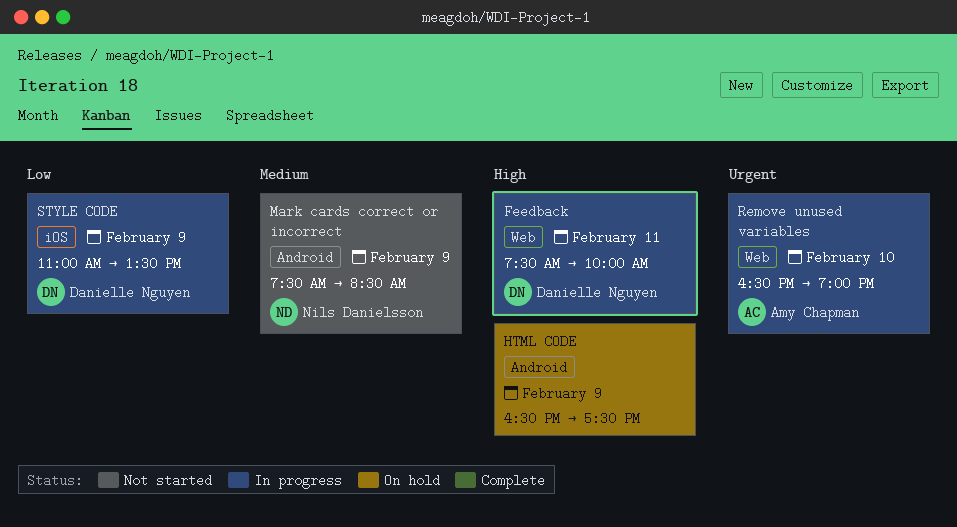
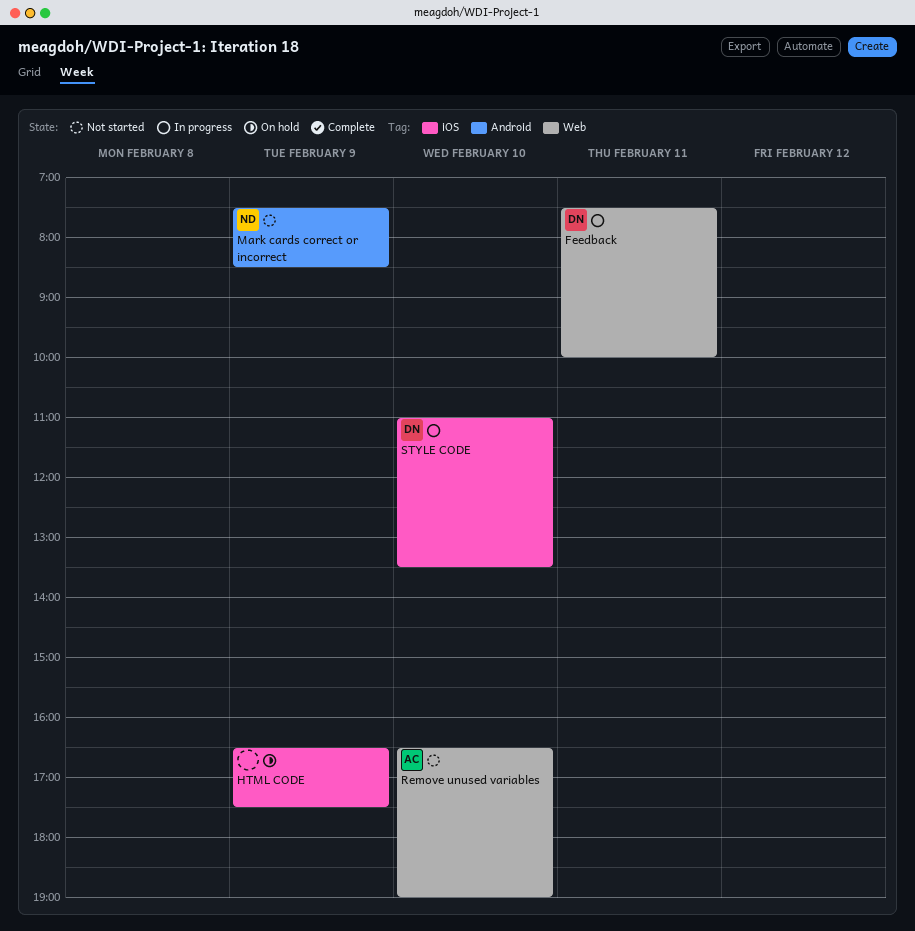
HTML CODE, label: Android -> iOS
Remove unused variables, status: In progress -> Not started
STYLE CODE, day: Feb 9 -> Feb 10

